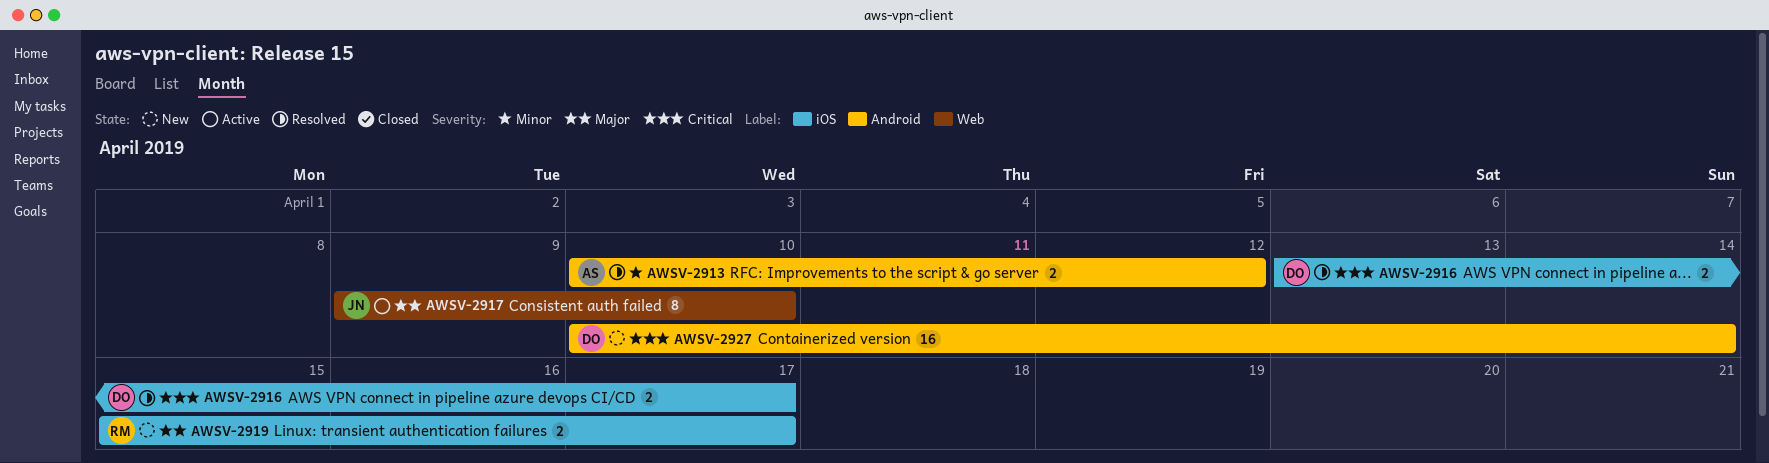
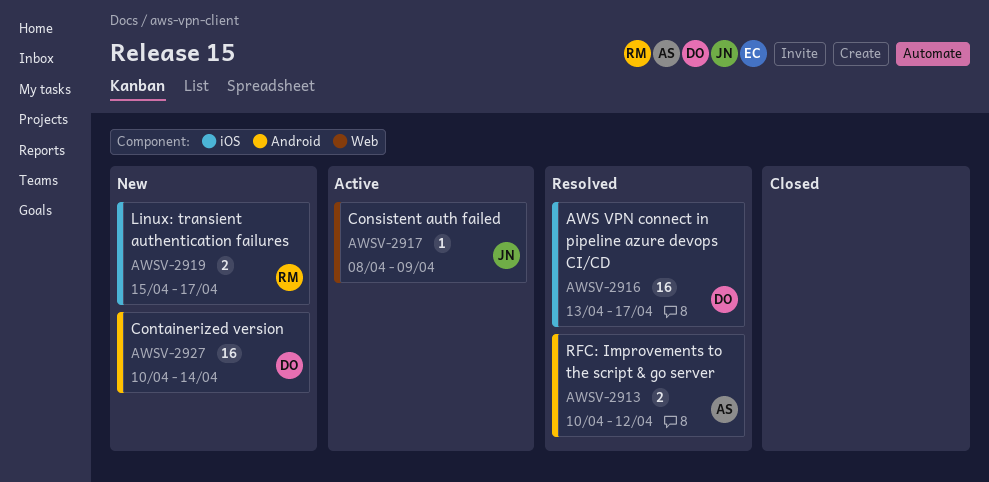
AWSV-2916, estimate: 2 -> 16
AWSV-2917, estimate: 8 -> 1
AWSV-2917, start: Apr 9 -> Apr 8
AWSV-2917, due: Apr 10 -> Apr 9

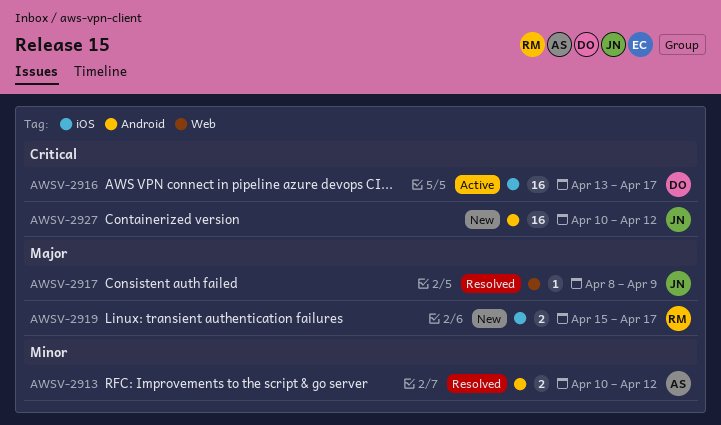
AWSV-2916, status: Resolved -> Active
AWSV-2917, status: Active -> Resolved
AWSV-2927, owner: DO -> JN
AWSV-2927, due: Apr 14 -> Apr 12

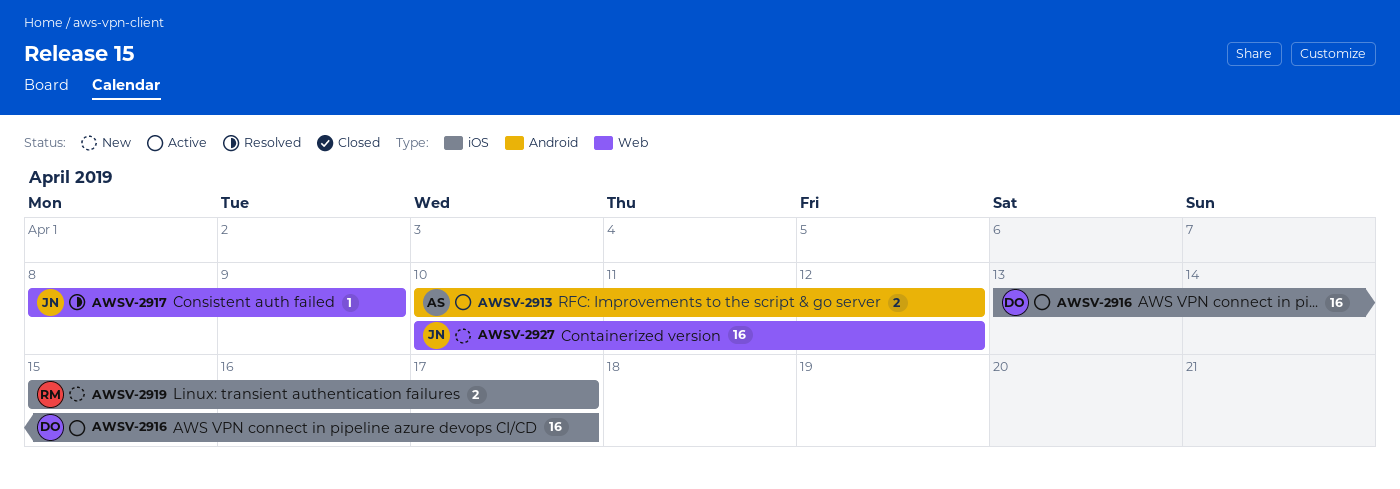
AWSV-2913, status: Resolved -> Active
AWSV-2927, label: Android -> Web

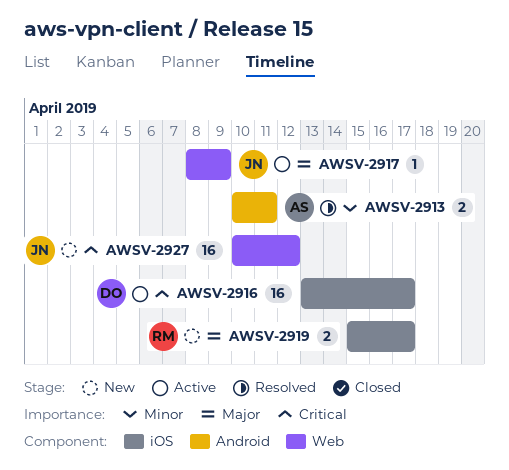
AWSV-2913, status: Active -> Resolved
AWSV-2913, due: Apr 12 -> Apr 11
AWSV-2917, status: Resolved -> Active

